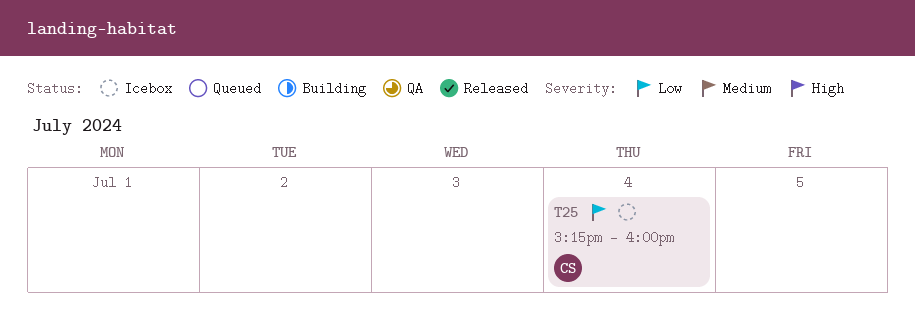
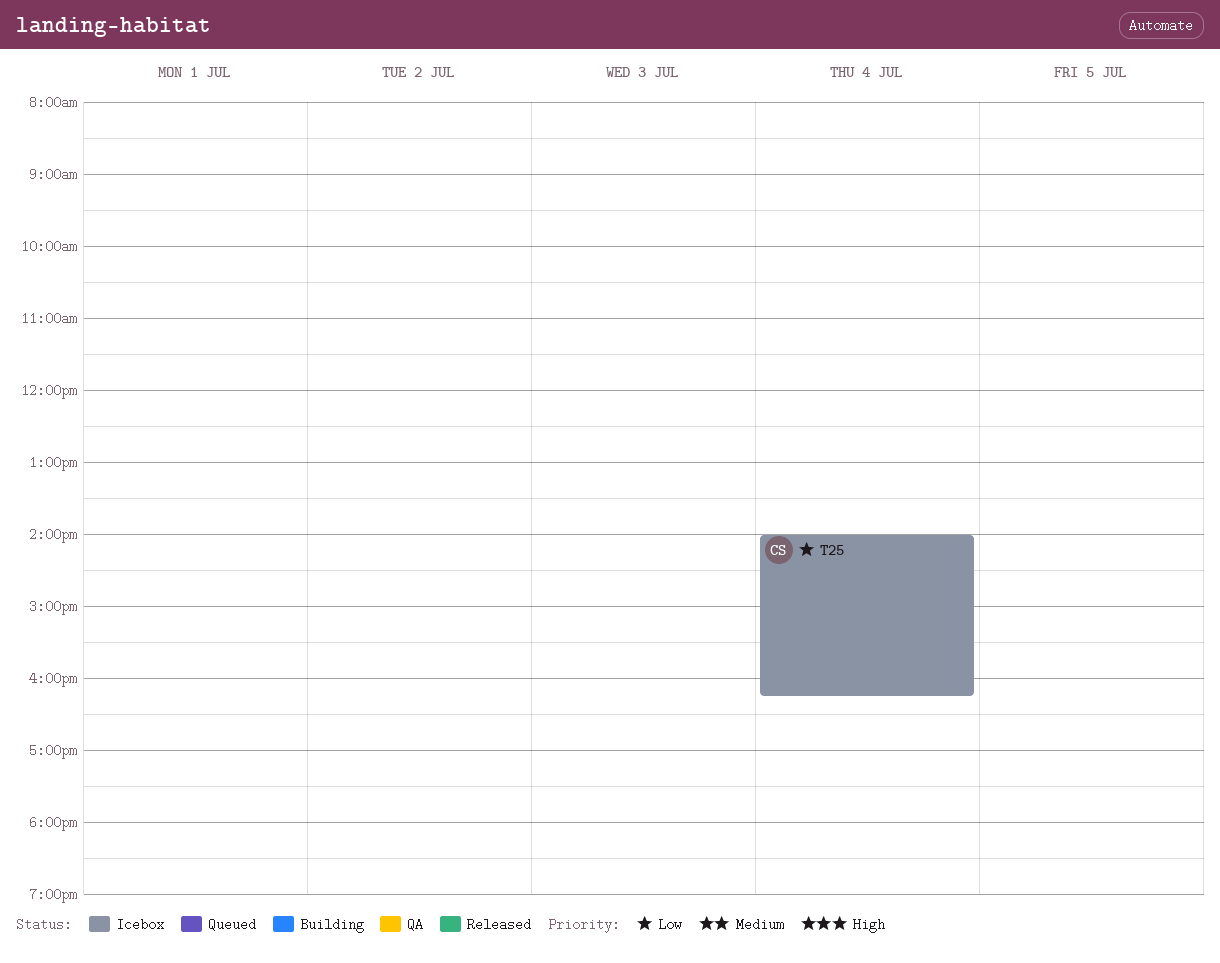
T25, begins: 15:15 -> 14:00
T25, ends: 16:00 -> 16:15

